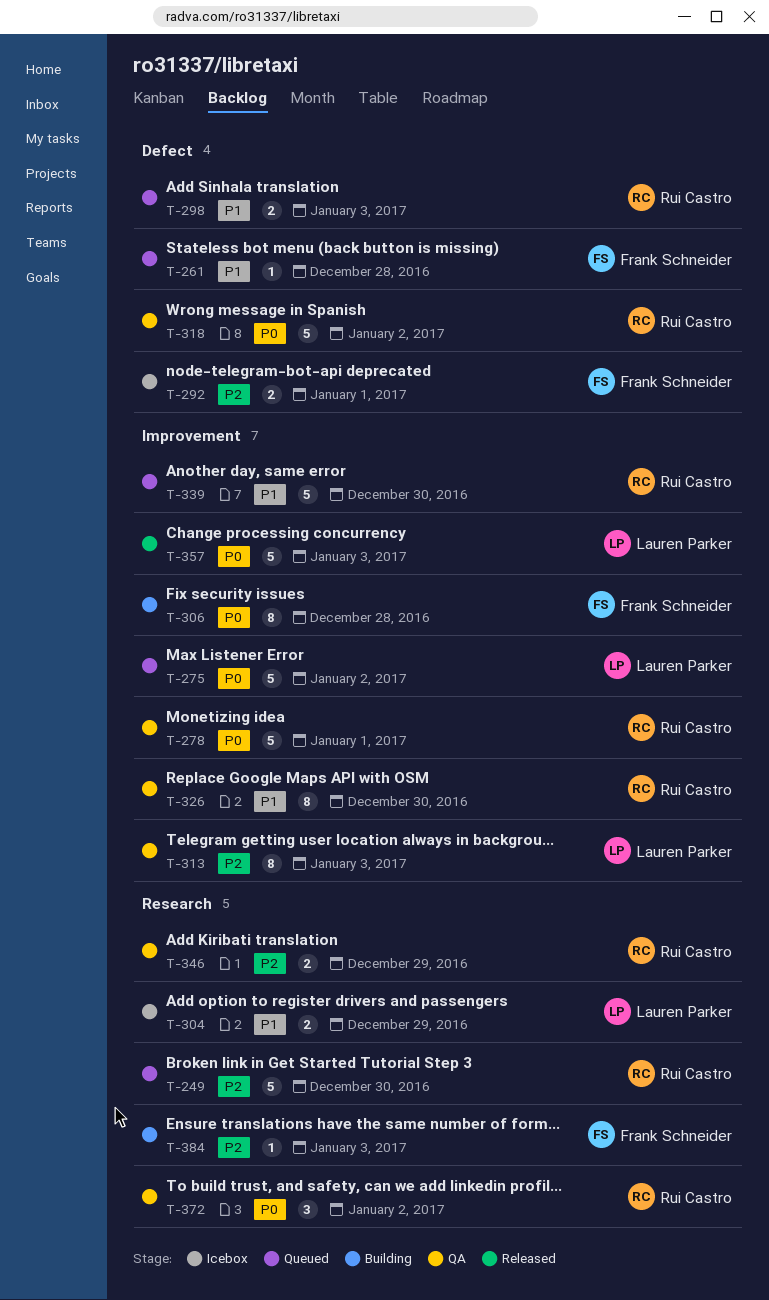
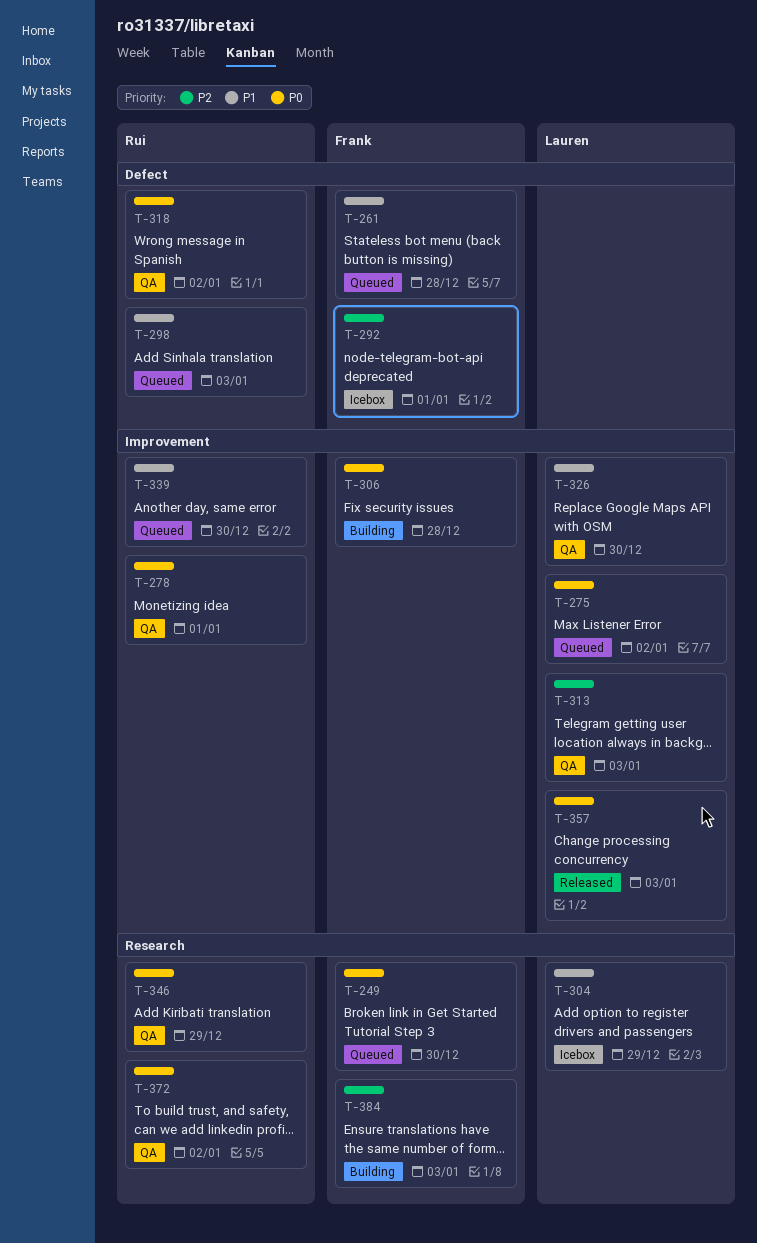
T-249, owner: Rui Castro -> Frank Schneider
T-249, priority: P2 -> P0
T-326, owner: Rui Castro -> Lauren Parker
T-346, priority: P2 -> P0

